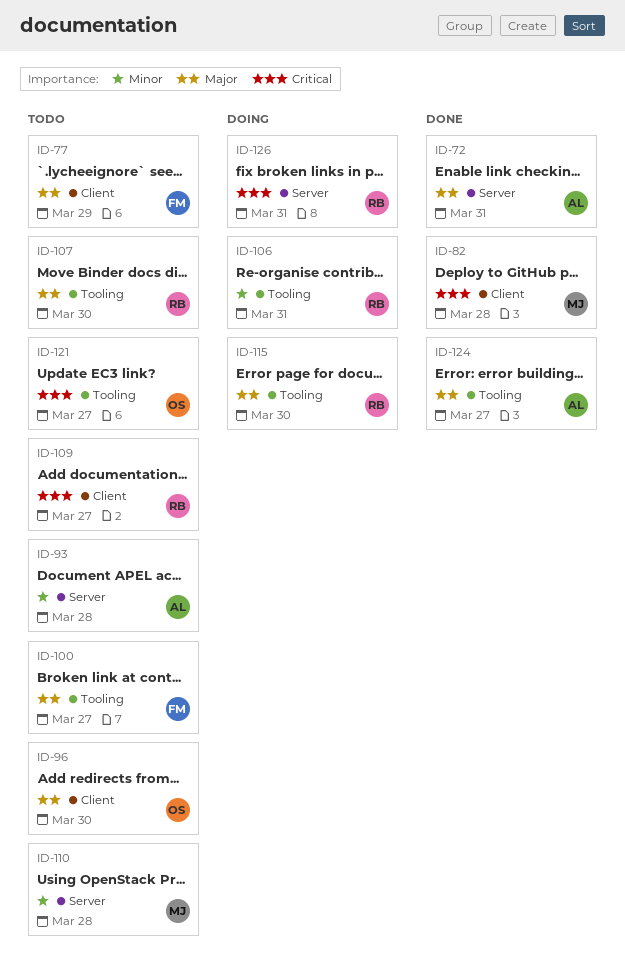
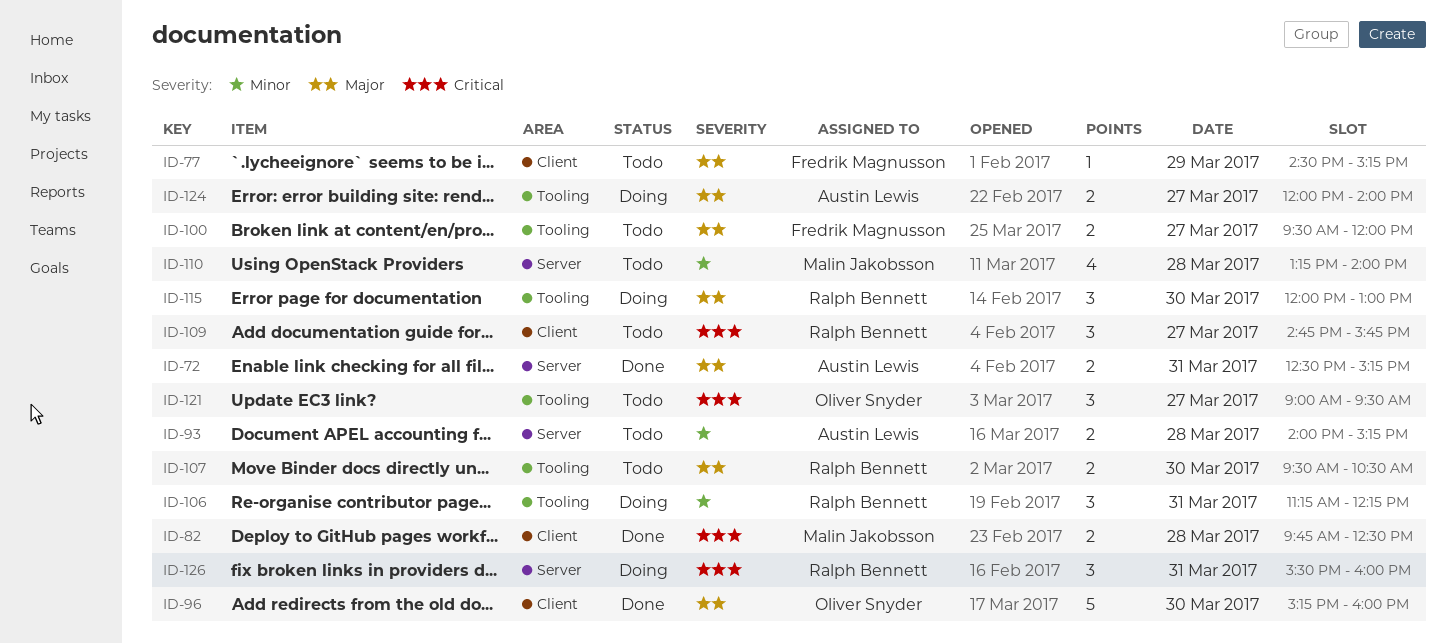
ID-96, status: Todo -> Done
ID-124, status: Done -> Doing

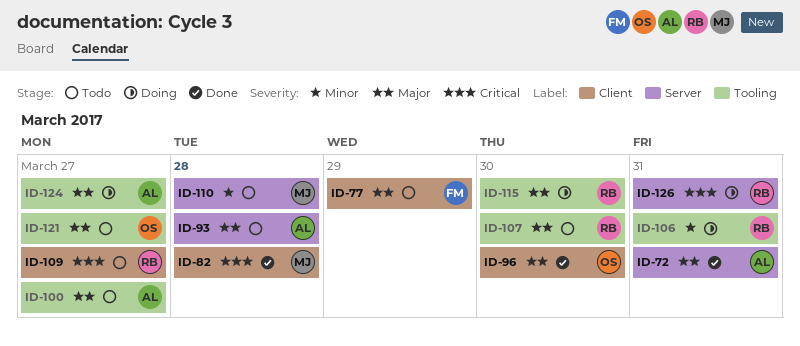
ID-93, priority: Minor -> Major
ID-100, owner: Fredrik Magnusson -> Austin Lewis
ID-121, priority: Critical -> Major

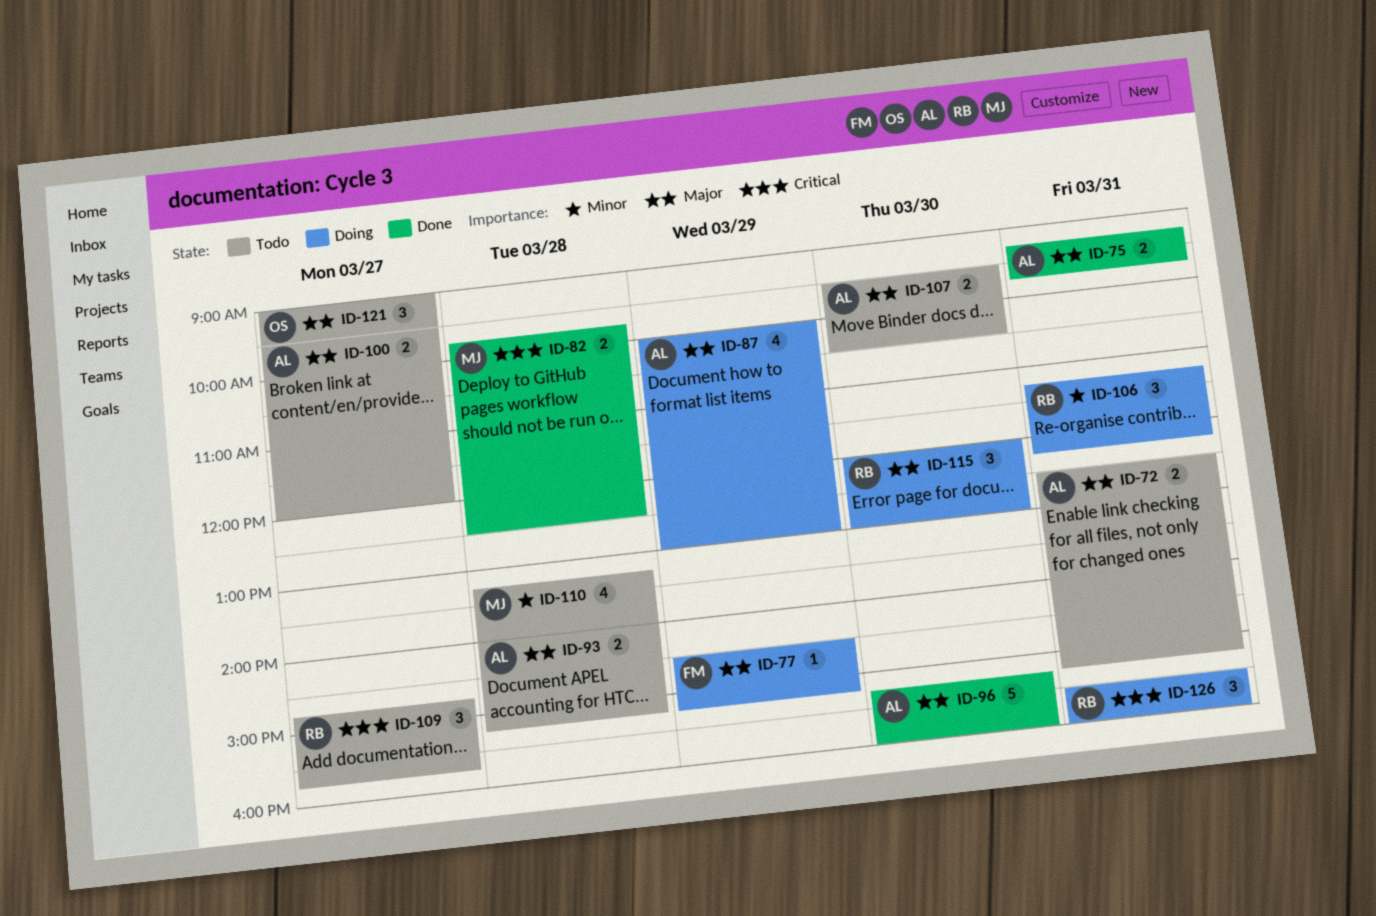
ID-72, status: Done -> Todo
ID-75: none -> present
ID-77, status: Todo -> Doing
ID-87: none -> present
ID-96, owner: OS -> AL
ID-107, owner: RB -> AL
ID-124: present -> none

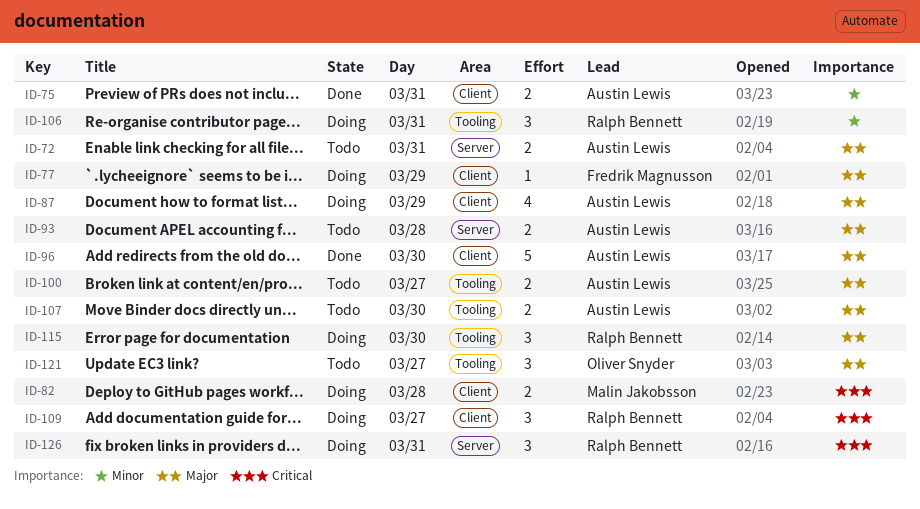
ID-75, priority: Major -> Minor
ID-82, status: Done -> Doing
ID-109, status: Todo -> Doing
ID-110: present -> none

